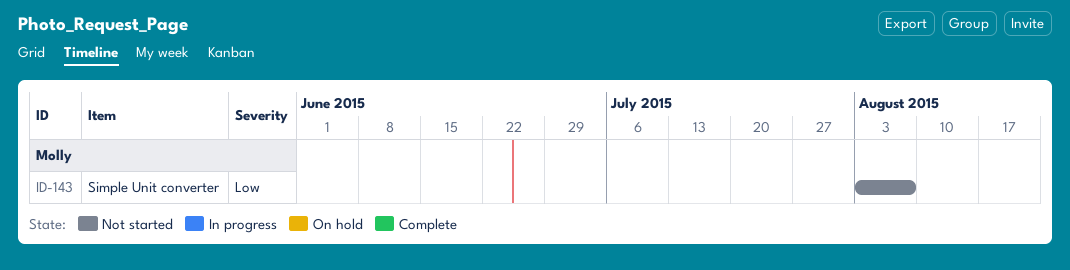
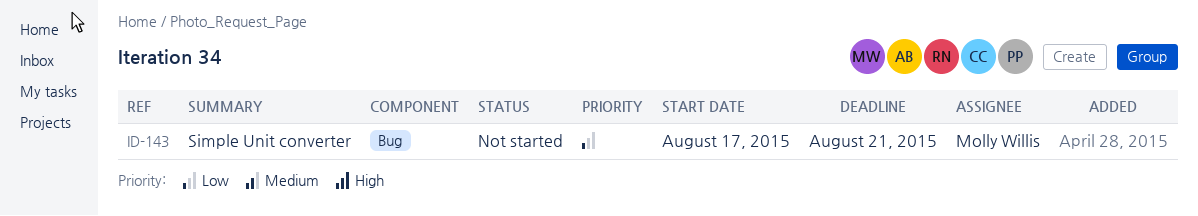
ID-143, start: Aug 3 -> Aug 17
ID-143, due: Aug 7 -> Aug 21

